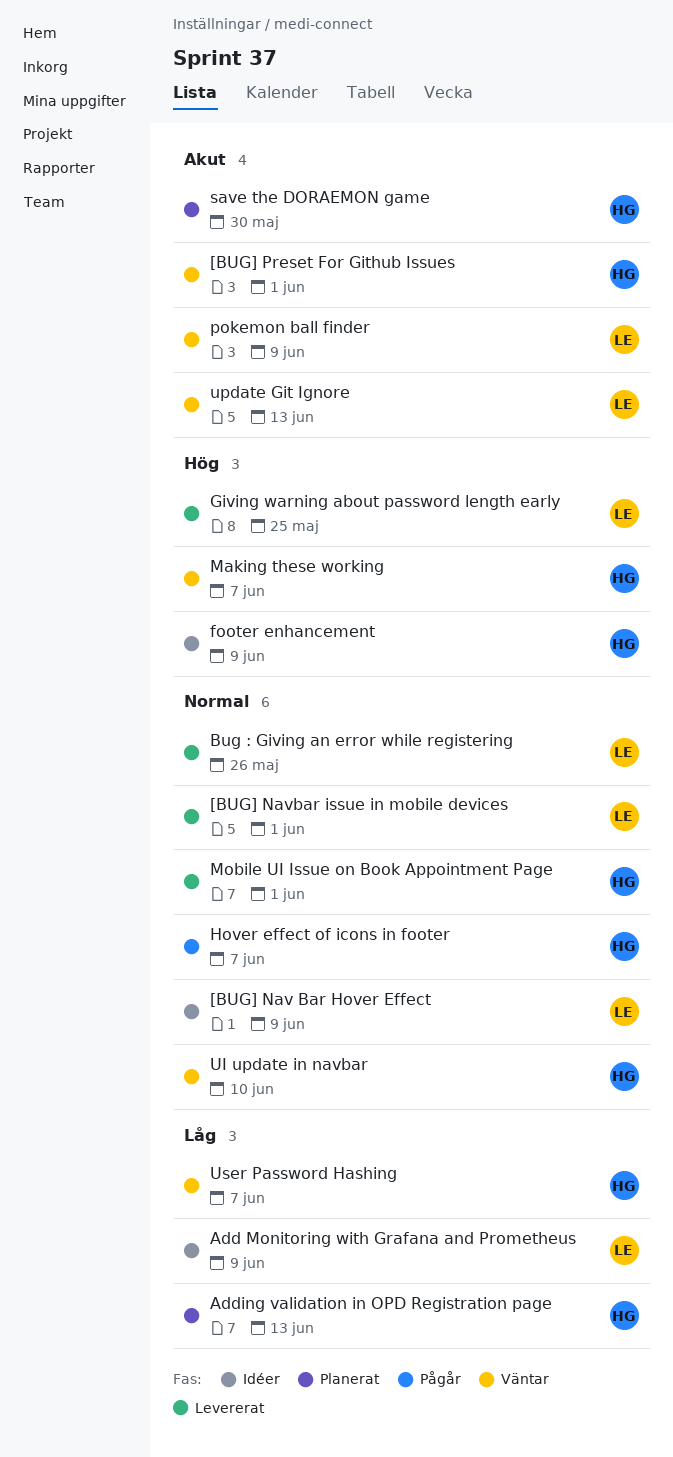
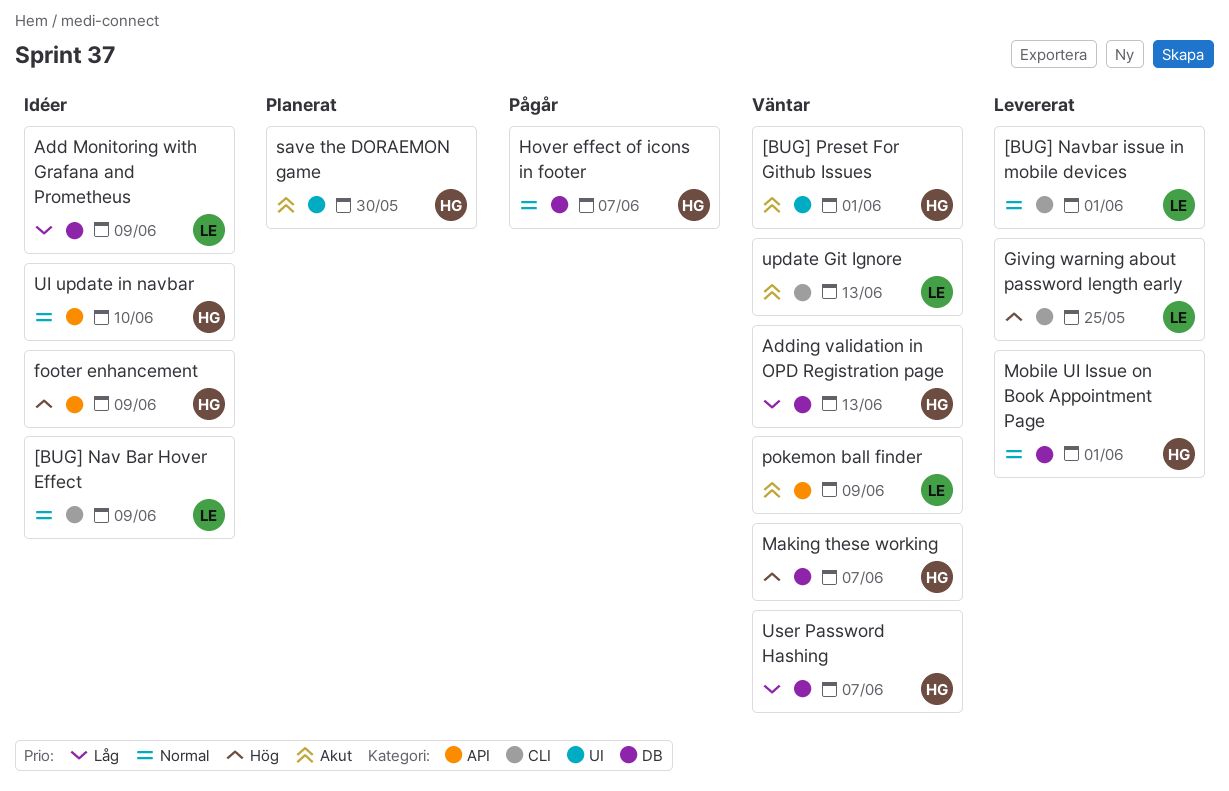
Adding validation in OPD Registration page, status: Planerat -> Väntar
Bug : Giving an error while registering: present -> none
UI update in navbar, status: Väntar -> Idéer

